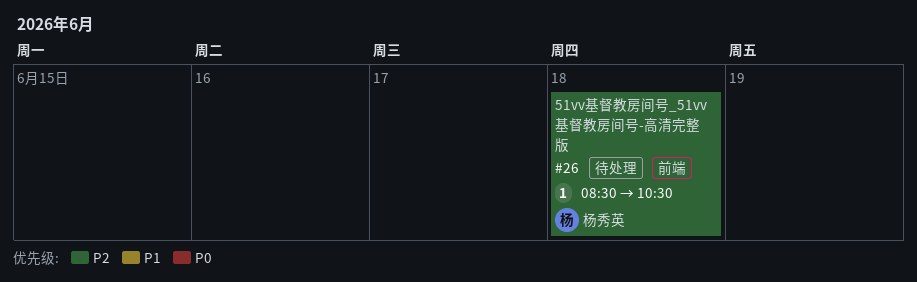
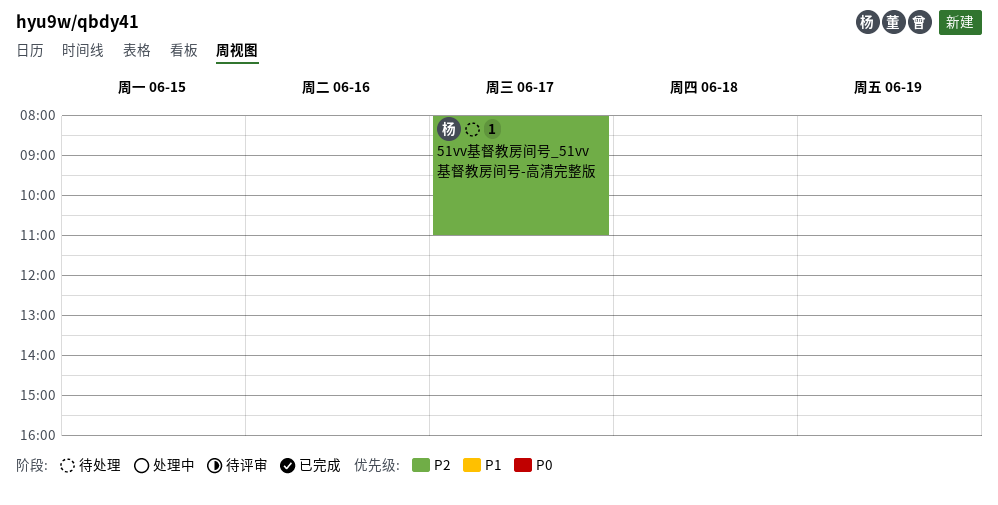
51vv基督教房间号_51vv基督教房间号-高清完整版, day: Jun 18 -> Jun 17
51vv基督教房间号_51vv基督教房间号-高清完整版, begins: 08:30 -> 08:00
51vv基督教房间号_51vv基督教房间号-高清完整版, ends: 10:30 -> 11:00

